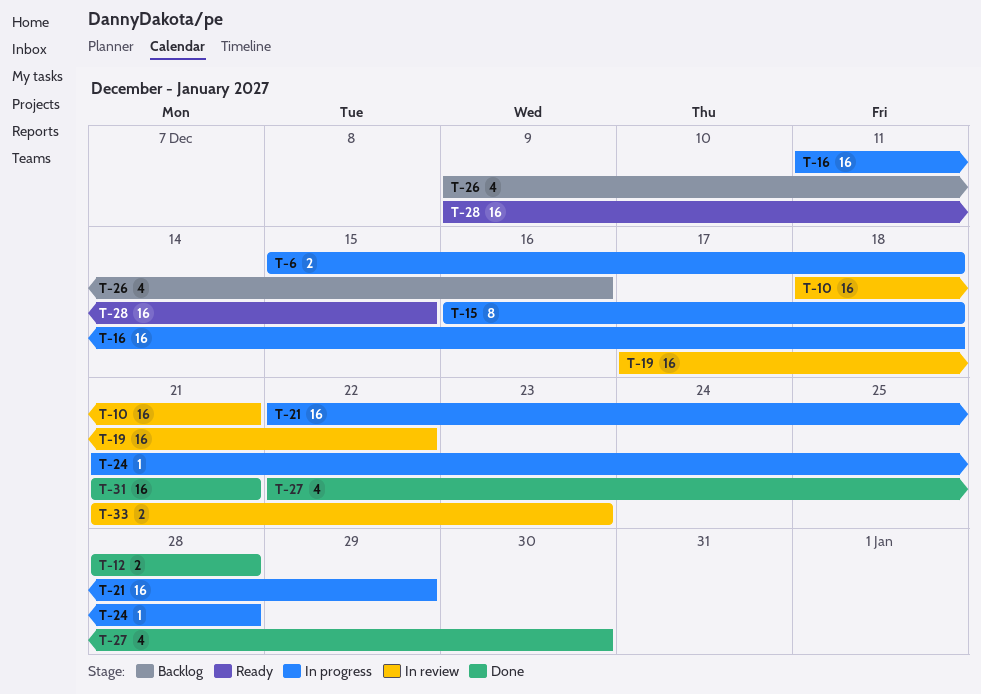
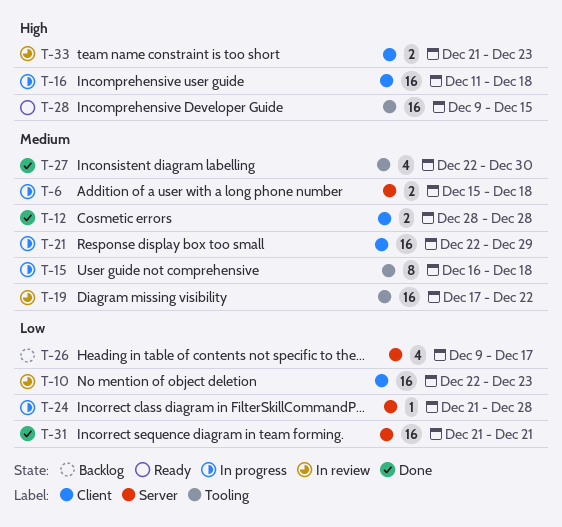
T-10, start: Dec 18 -> Dec 22
T-10, due: Dec 21 -> Dec 23
T-26, due: Dec 16 -> Dec 17

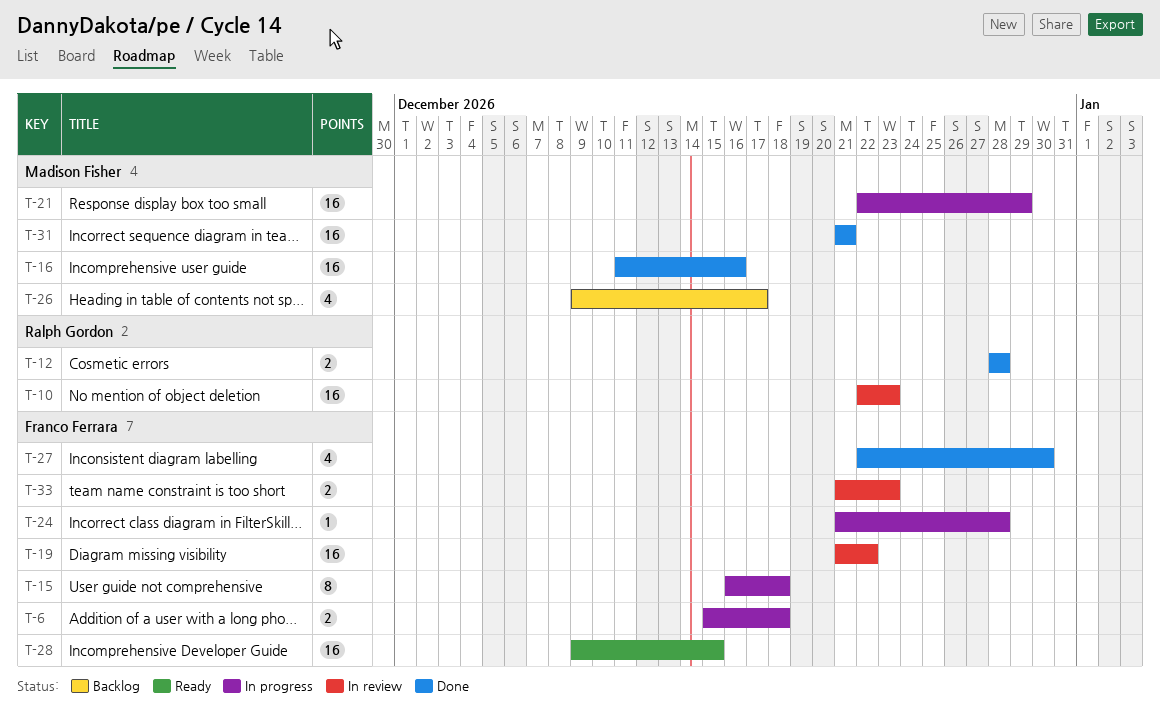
T-16, status: In progress -> Done
T-16, due: Dec 18 -> Dec 16
T-19, start: Dec 17 -> Dec 21

